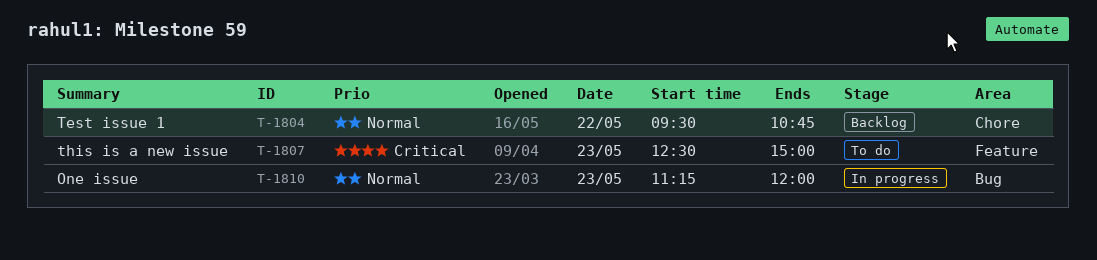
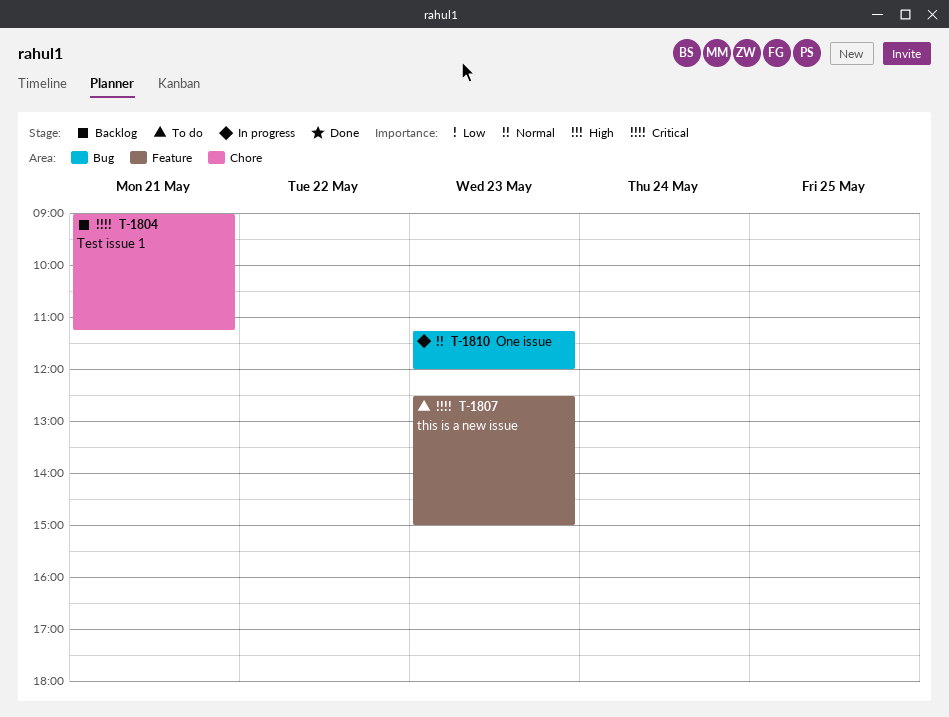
T-1804, priority: Normal -> Critical
T-1804, day: May 22 -> May 21
T-1804, begins: 09:30 -> 09:00
T-1804, ends: 10:45 -> 11:15

